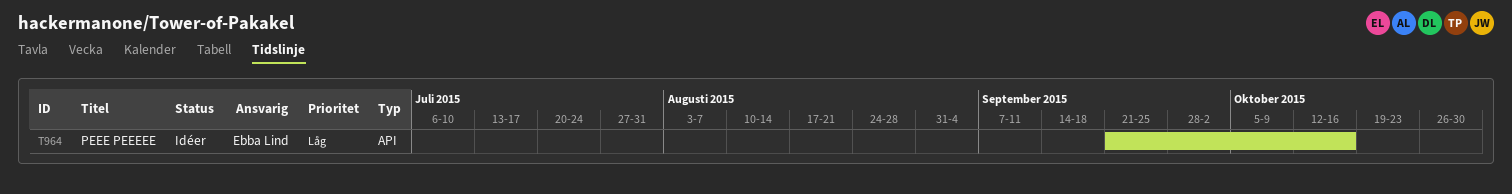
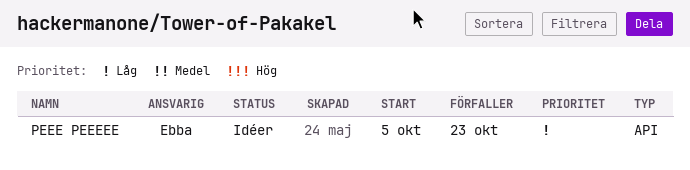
PEEE PEEEEE, start: Sep 21 -> Oct 5
PEEE PEEEEE, due: Oct 16 -> Oct 23

